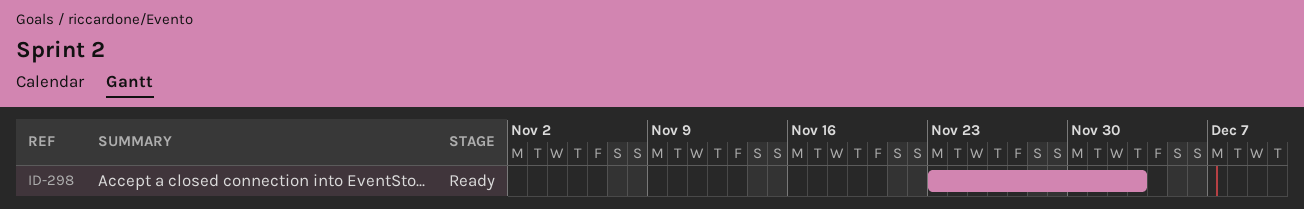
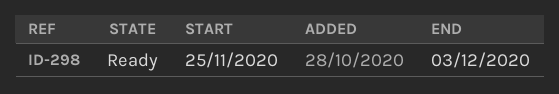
ID-298, start: Nov 23 -> Nov 25

